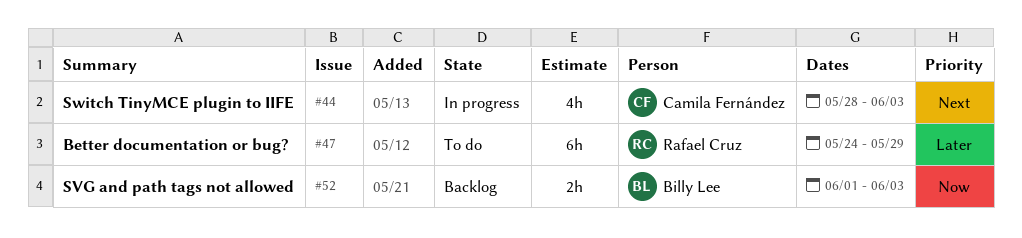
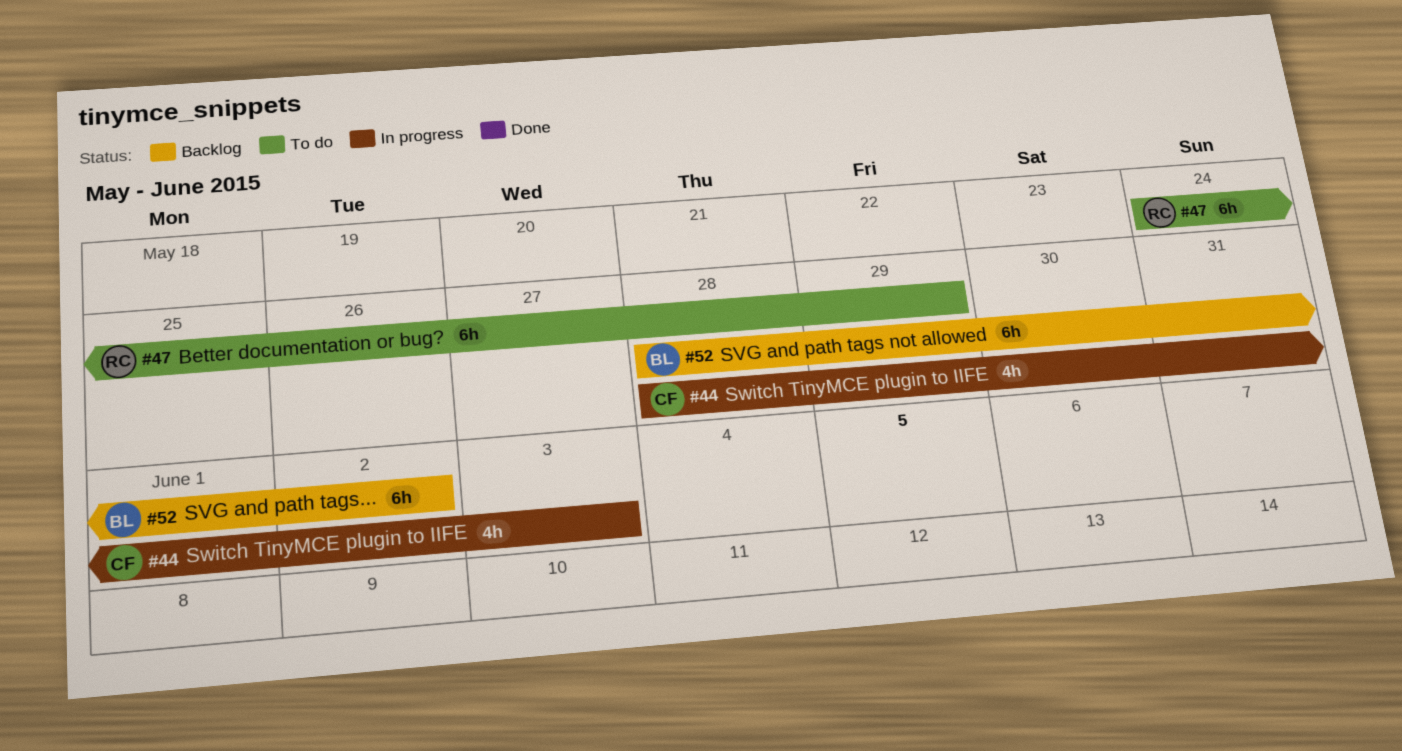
#52, estimate: 2h -> 6h
#52, start: Jun 1 -> May 28
#52, due: Jun 3 -> Jun 2

